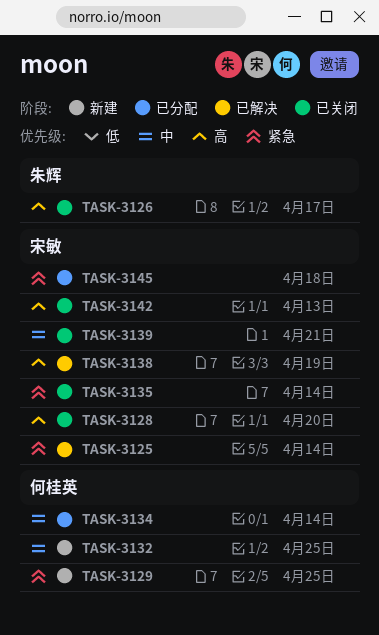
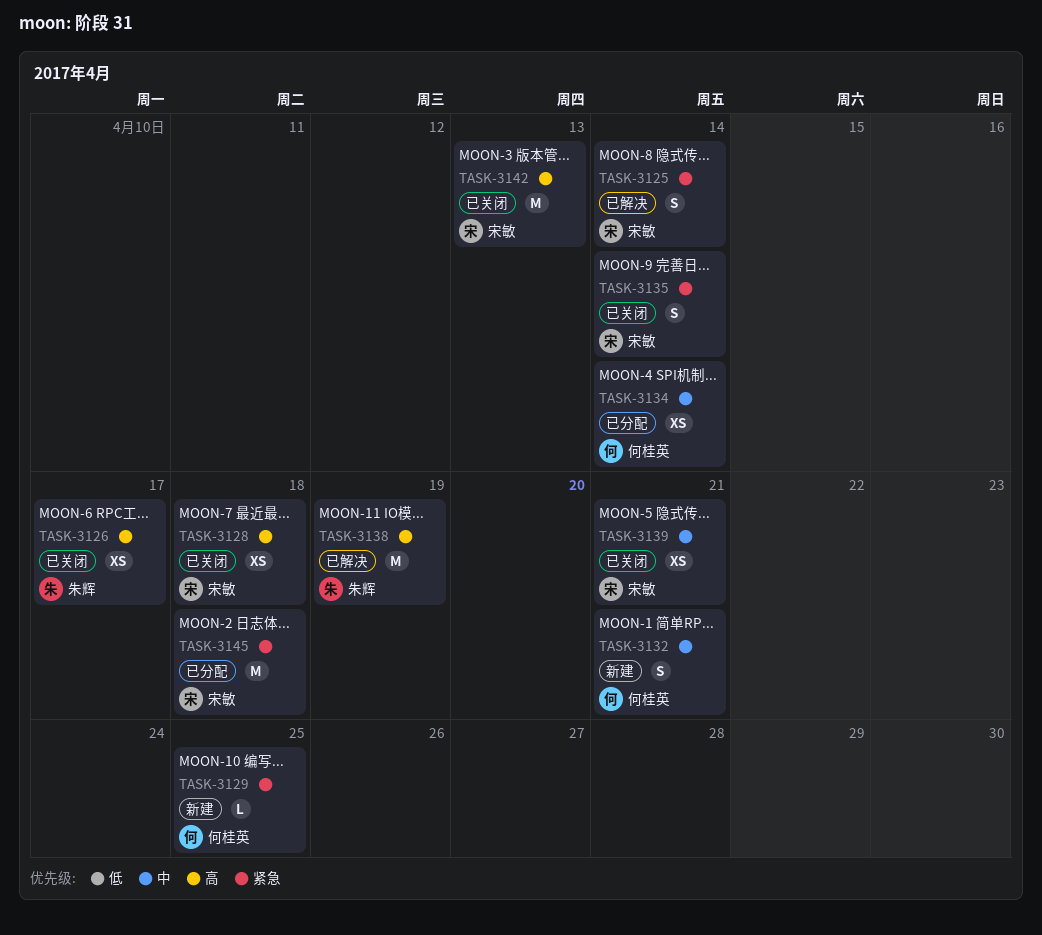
TASK-3128, due: Apr 20 -> Apr 18
TASK-3132, due: Apr 25 -> Apr 21
TASK-3138, owner: 宋敏 -> 朱辉

